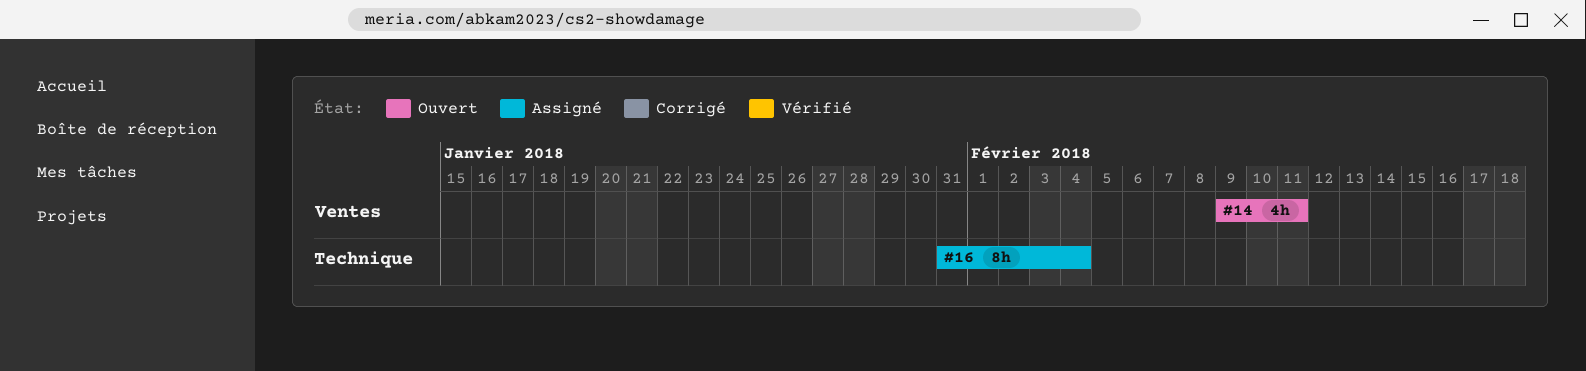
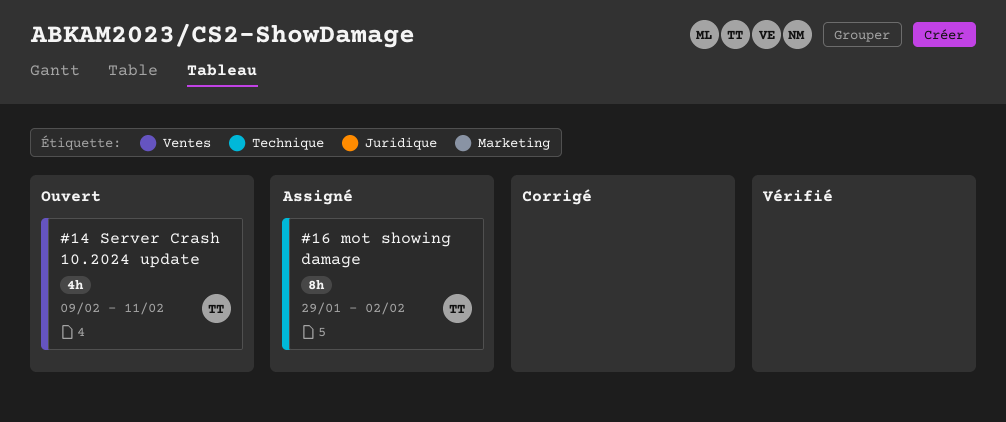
#16, start: Jan 31 -> Jan 29
#16, due: Feb 4 -> Feb 2

